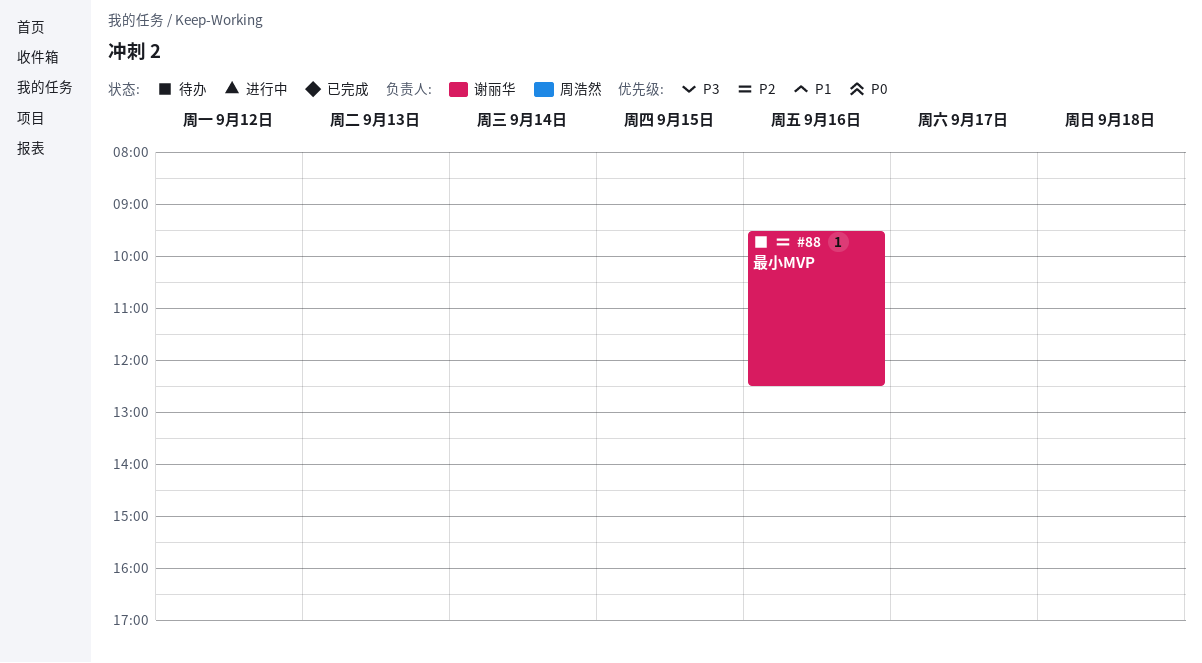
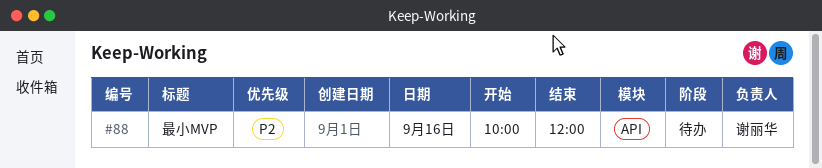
#88, begins: 09:30 -> 10:00
#88, ends: 12:30 -> 12:00

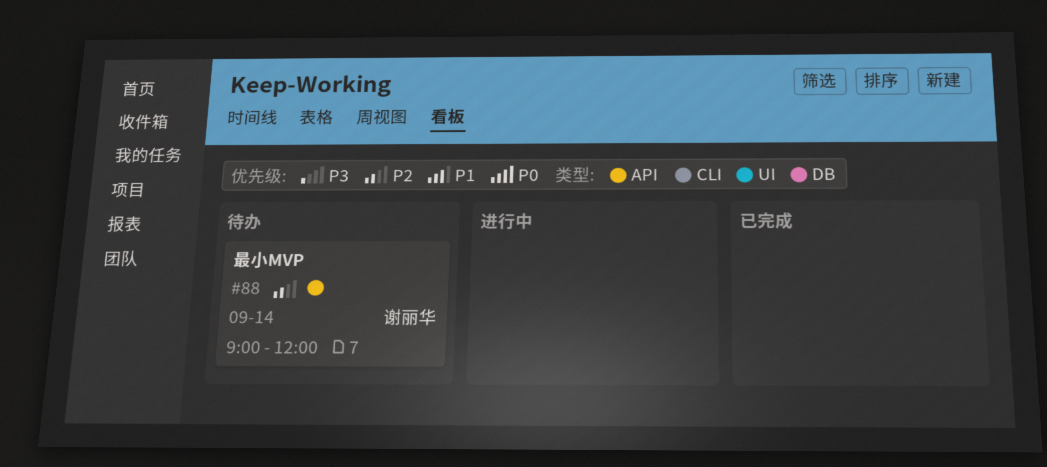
#88, day: Sep 16 -> Sep 14
#88, begins: 10:00 -> 09:00

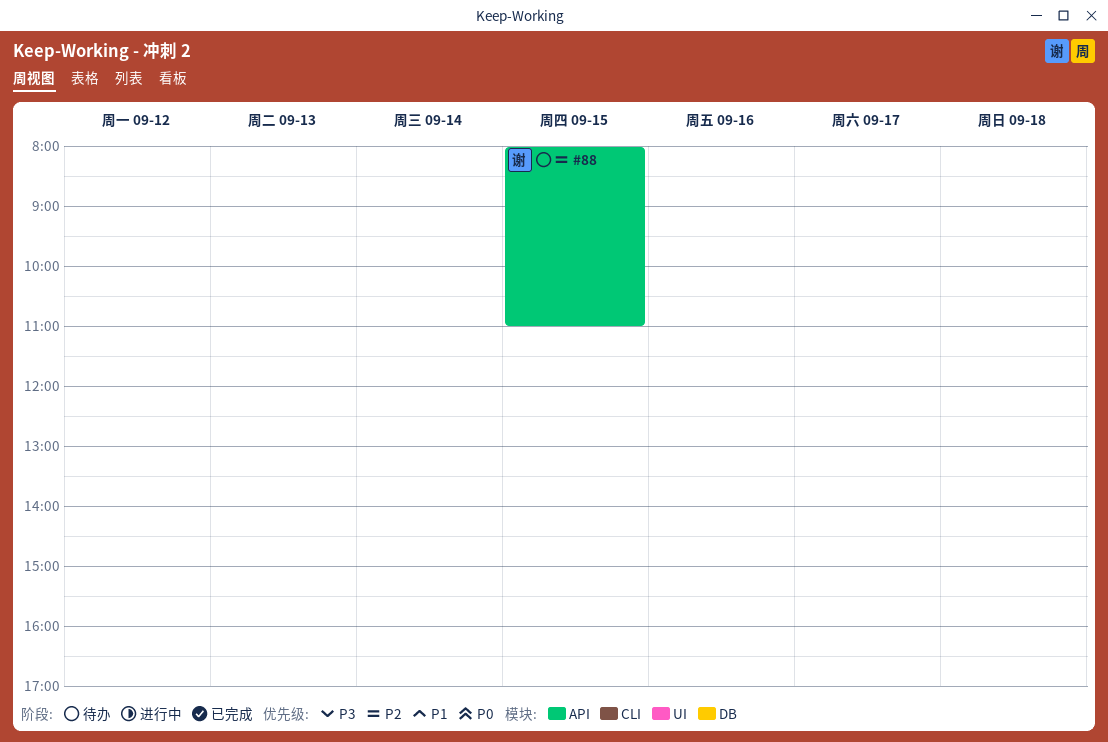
#88, day: Sep 14 -> Sep 15
#88, begins: 09:00 -> 08:00
#88, ends: 12:00 -> 11:00

